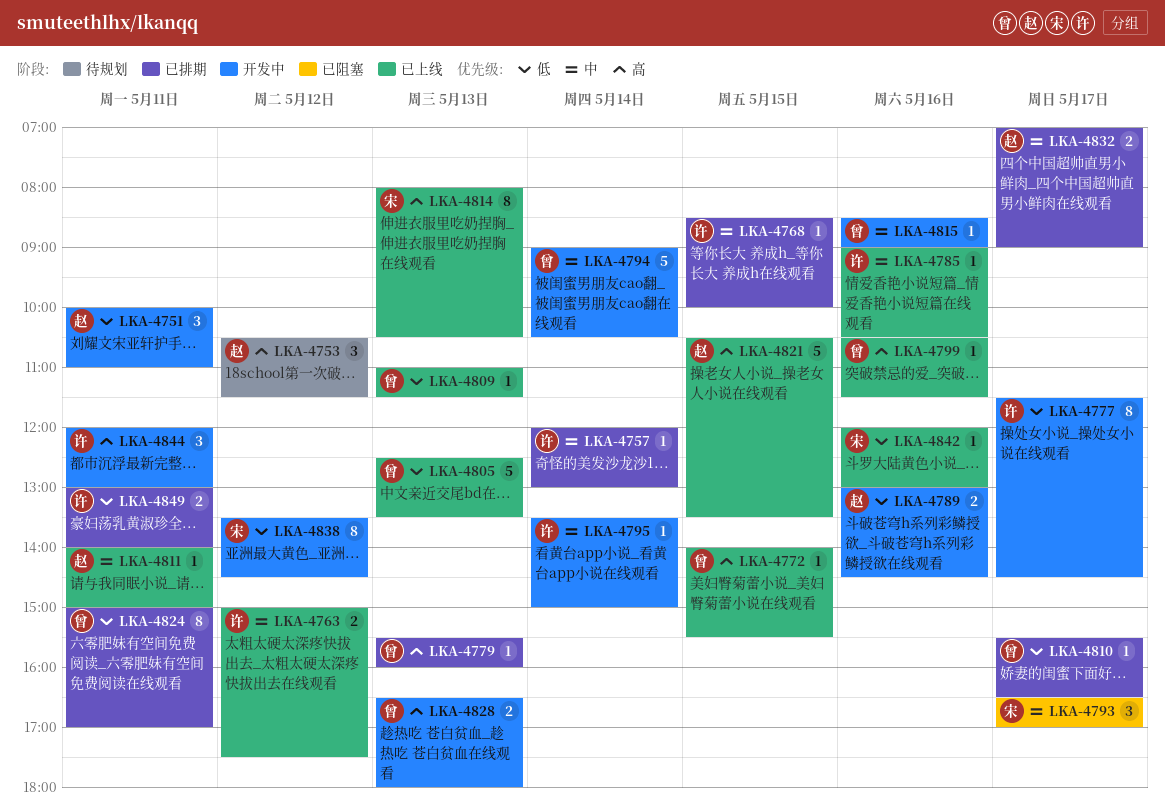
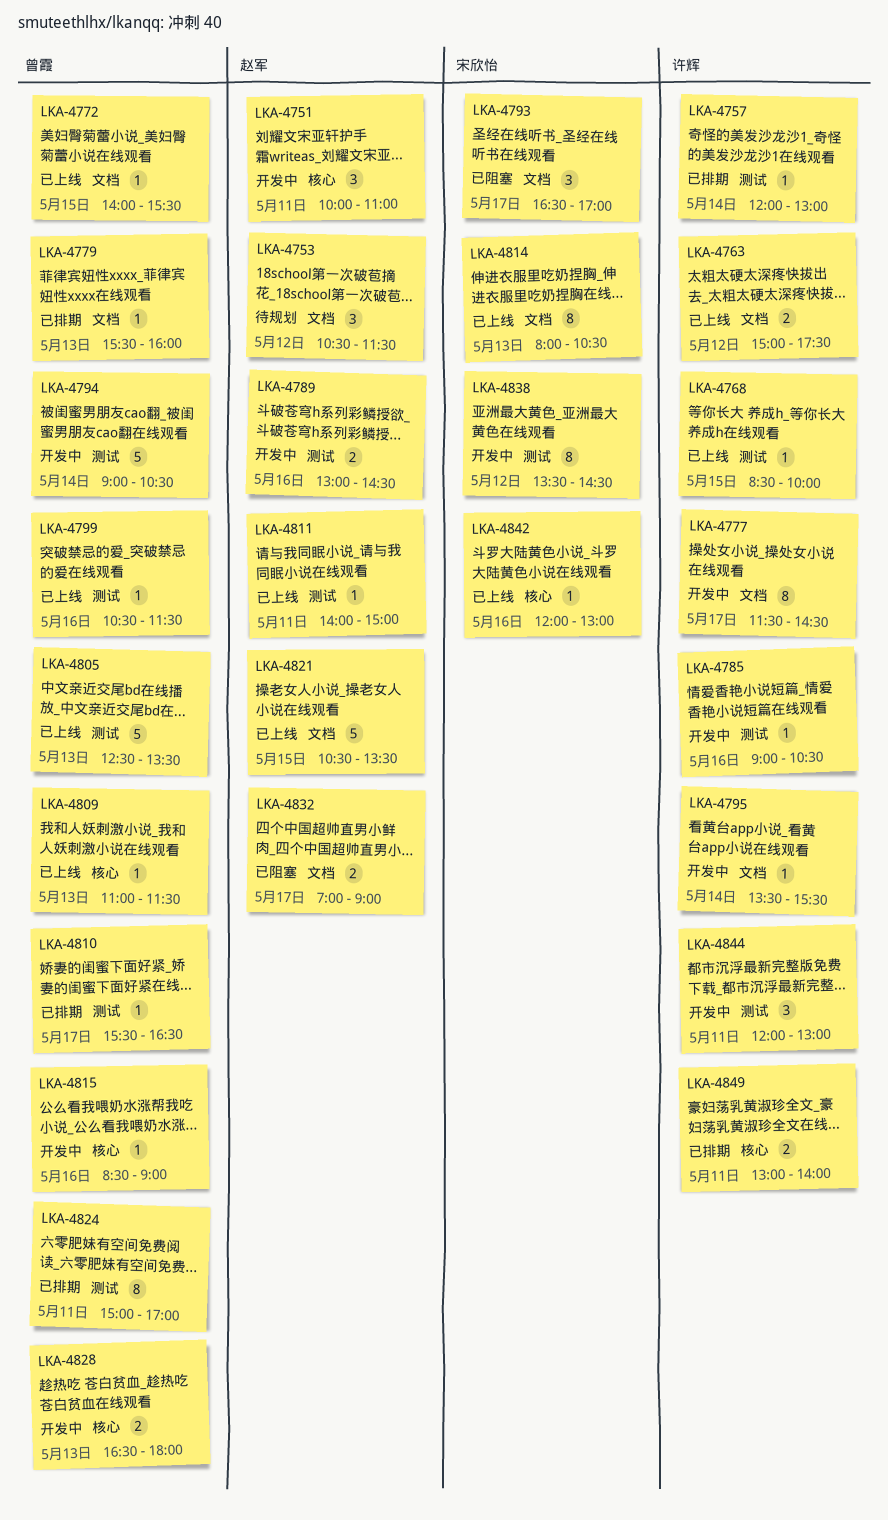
LKA-4768, status: 已排期 -> 已上线
LKA-4785, status: 已上线 -> 开发中
LKA-4795, ends: 15:00 -> 15:30
LKA-4832, status: 已排期 -> 已阻塞

